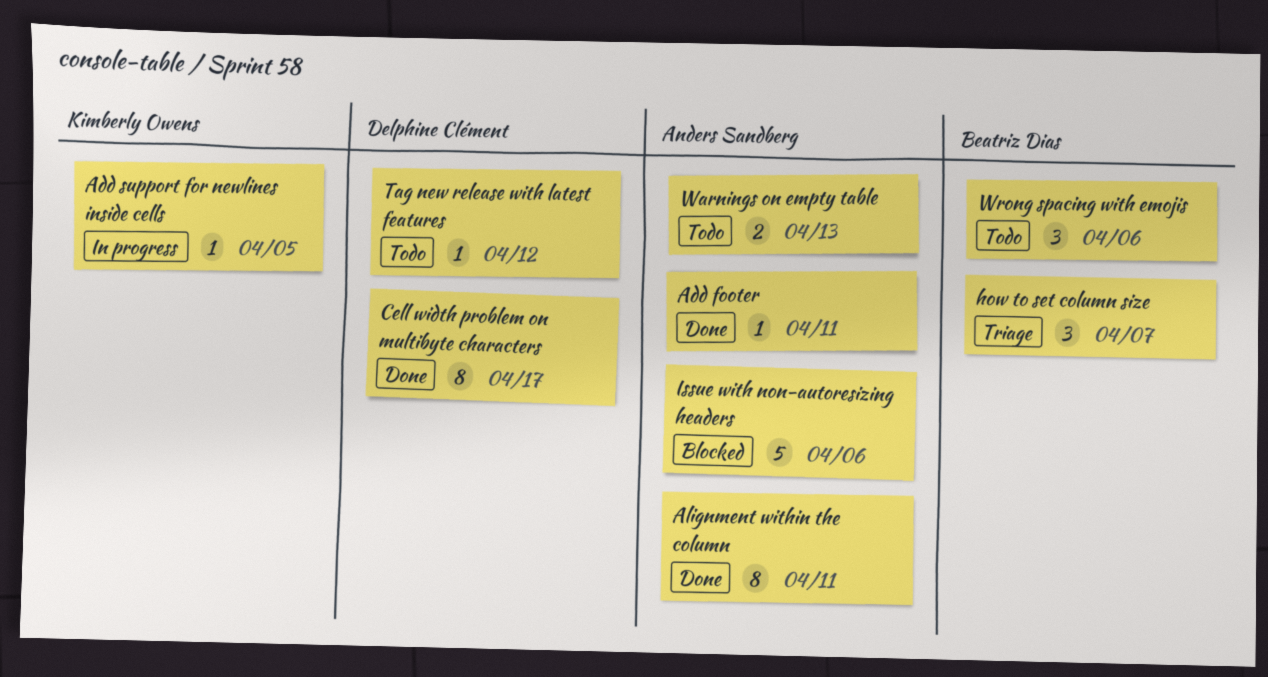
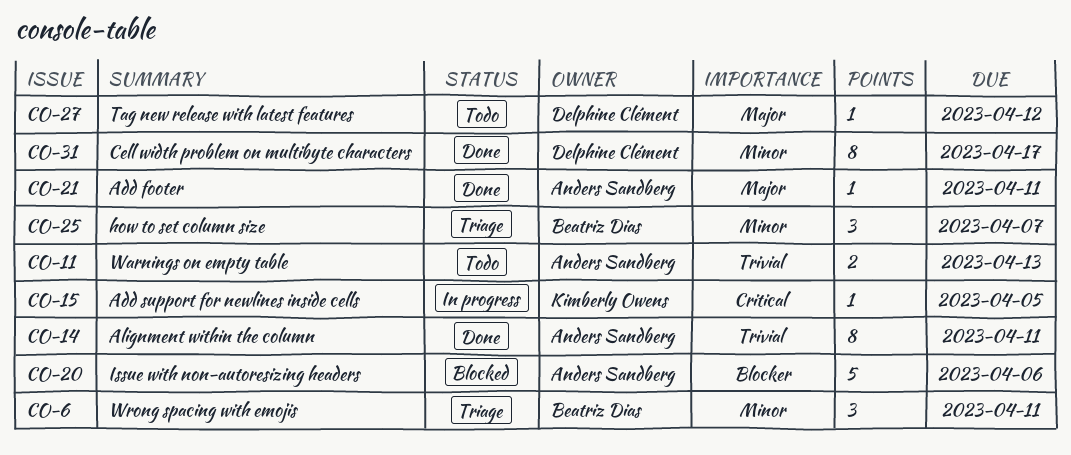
Wrong spacing with emojis, status: Todo -> Triage
Wrong spacing with emojis, due: Apr 6 -> Apr 11

